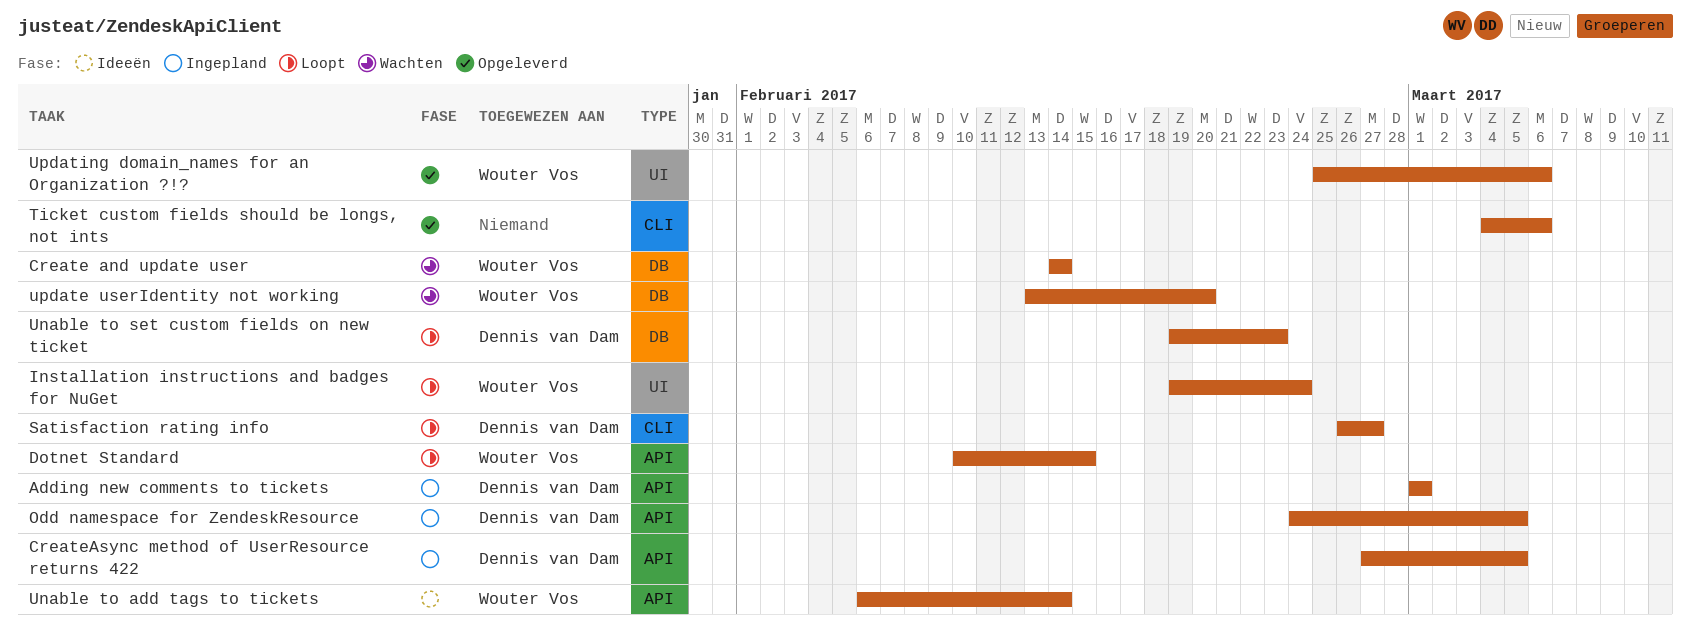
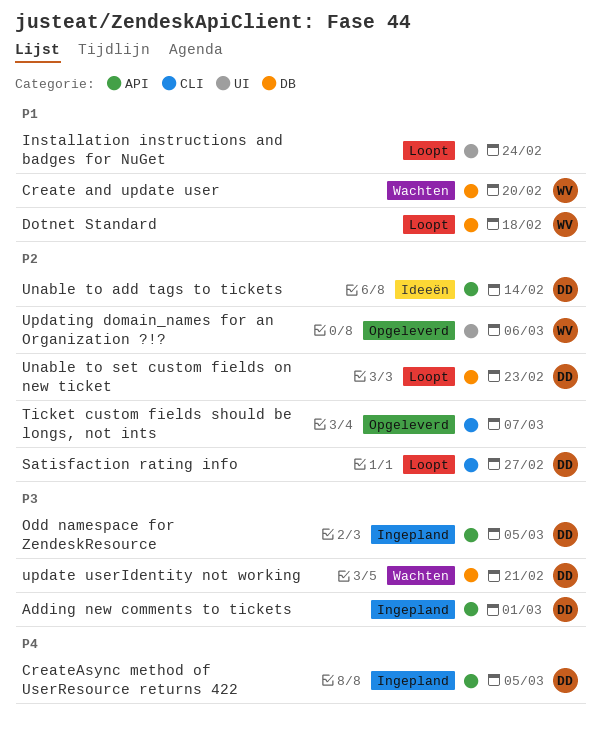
Create and update user, due: Feb 14 -> Feb 20
Dotnet Standard, label: API -> DB
Dotnet Standard, due: Feb 15 -> Feb 18
Installation instructions and badges for NuGet, owner: Wouter Vos -> none
Ticket custom fields should be longs, not ints, due: Mar 6 -> Mar 7
Unable to add tags to tickets, owner: Wouter Vos -> Dennis van Dam
update userIdentity not working, owner: Wouter Vos -> Dennis van Dam
update userIdentity not working, due: Feb 20 -> Feb 21

